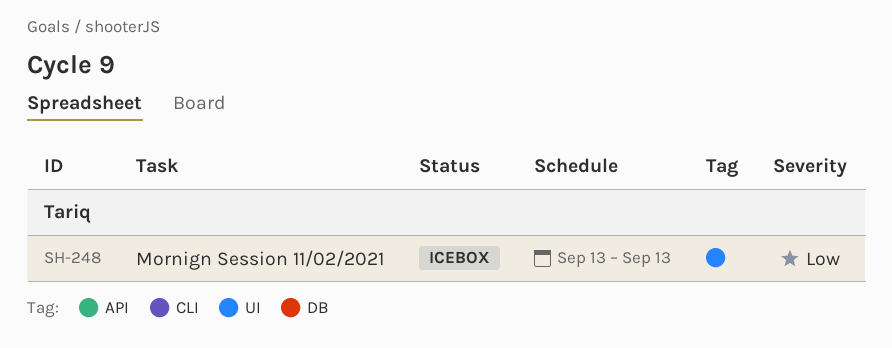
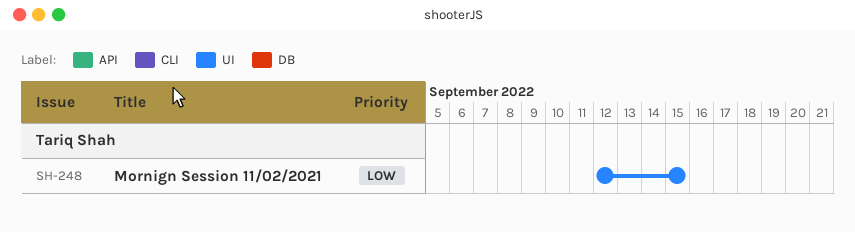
SH-248, start: Sep 13 -> Sep 12
SH-248, due: Sep 13 -> Sep 15

